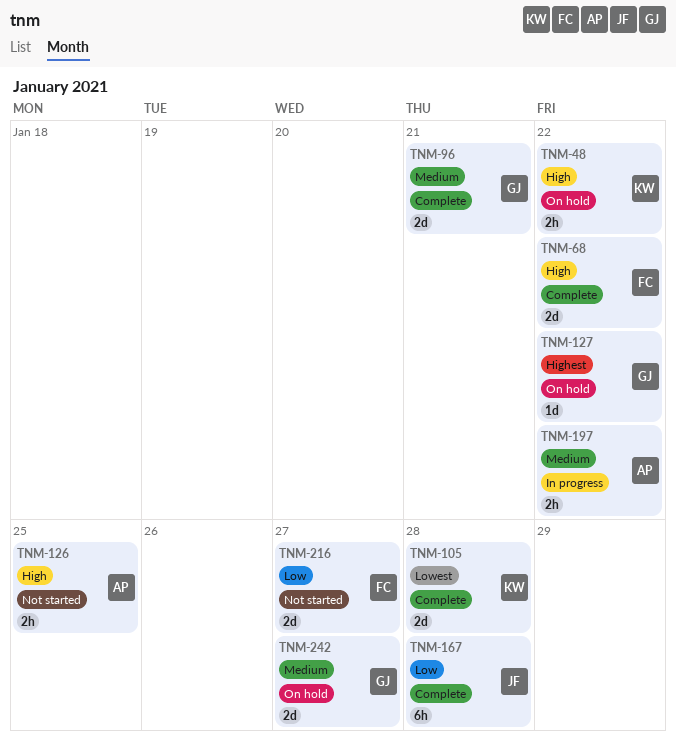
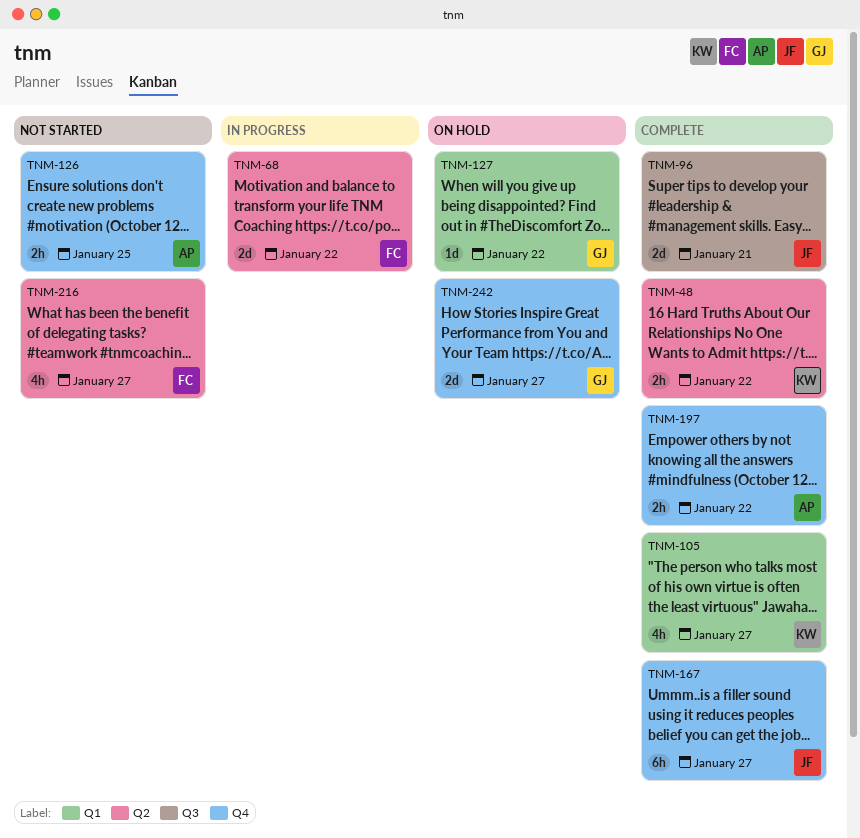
TNM-48, status: On hold -> Complete
TNM-68, status: Complete -> In progress
TNM-96, owner: GJ -> JF
TNM-105, estimate: 2d -> 4h
TNM-105, due: Jan 28 -> Jan 27
TNM-167, due: Jan 28 -> Jan 27
TNM-197, status: In progress -> Complete
TNM-216, estimate: 2d -> 4h

